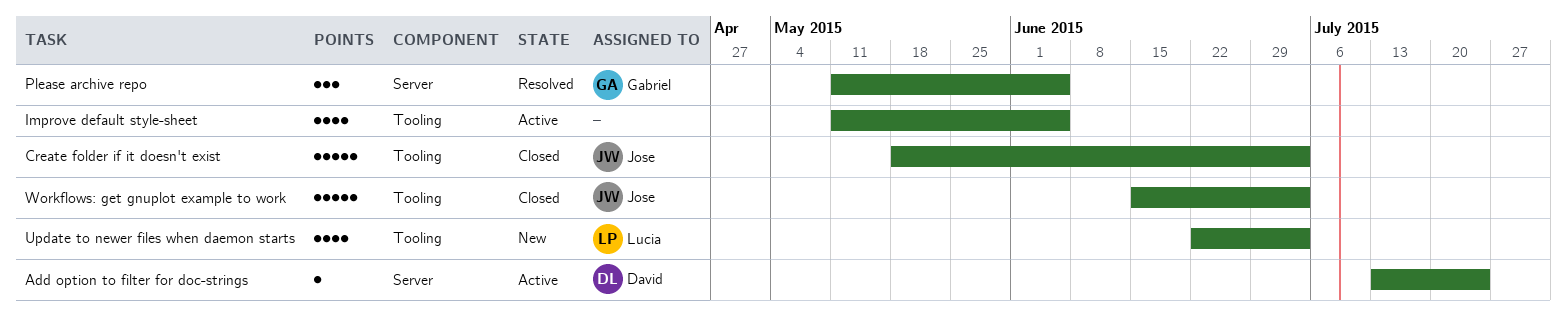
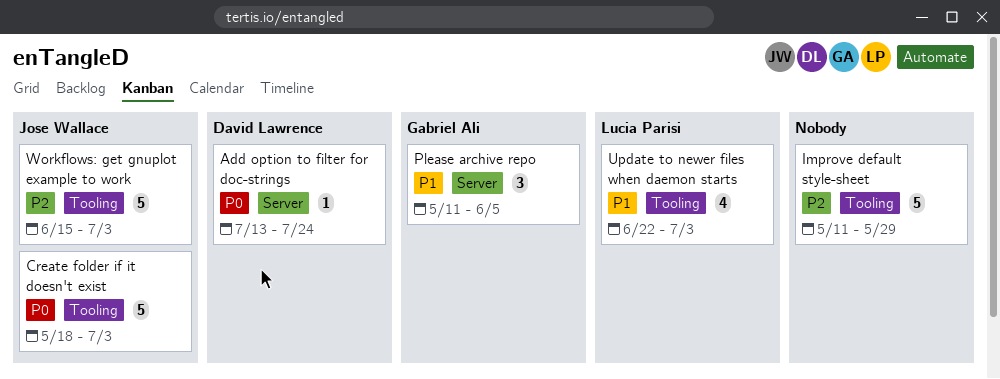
Improve default style-sheet, estimate: 4 -> 5
Improve default style-sheet, due: Jun 5 -> May 29

